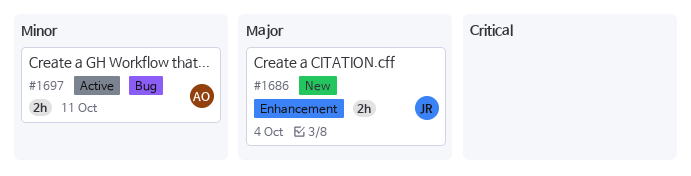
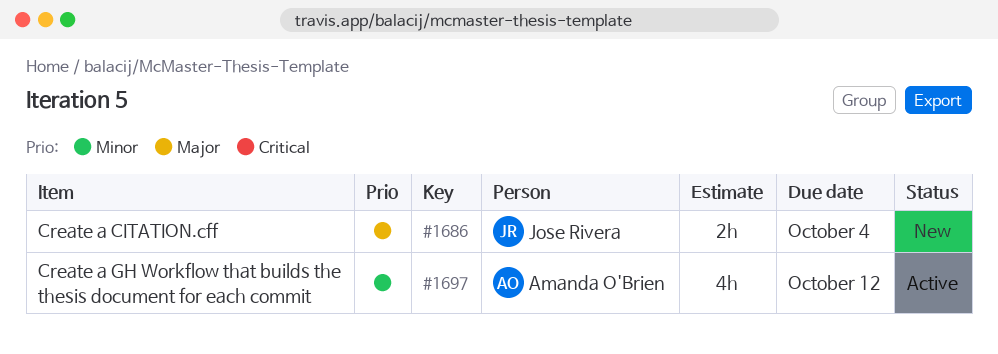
#1697, estimate: 2h -> 4h
#1697, due: Oct 11 -> Oct 12

